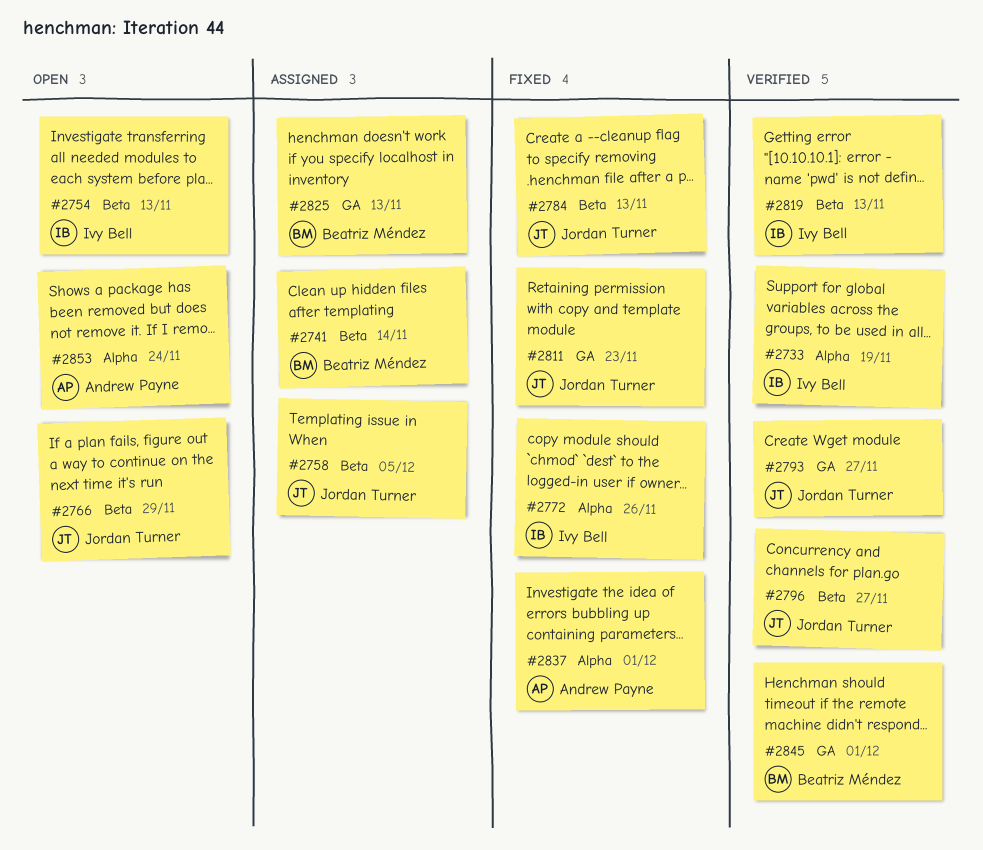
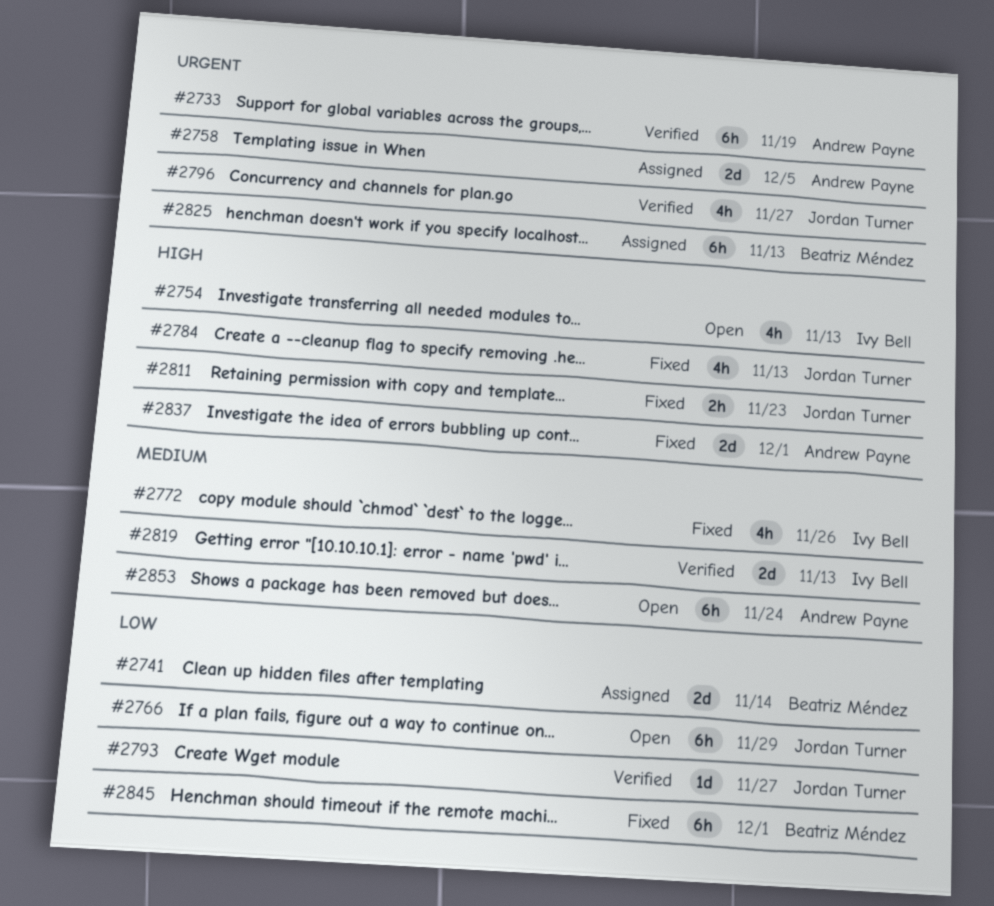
#2733, owner: Ivy Bell -> Andrew Payne
#2758, owner: Jordan Turner -> Andrew Payne
#2845, status: Verified -> Fixed

